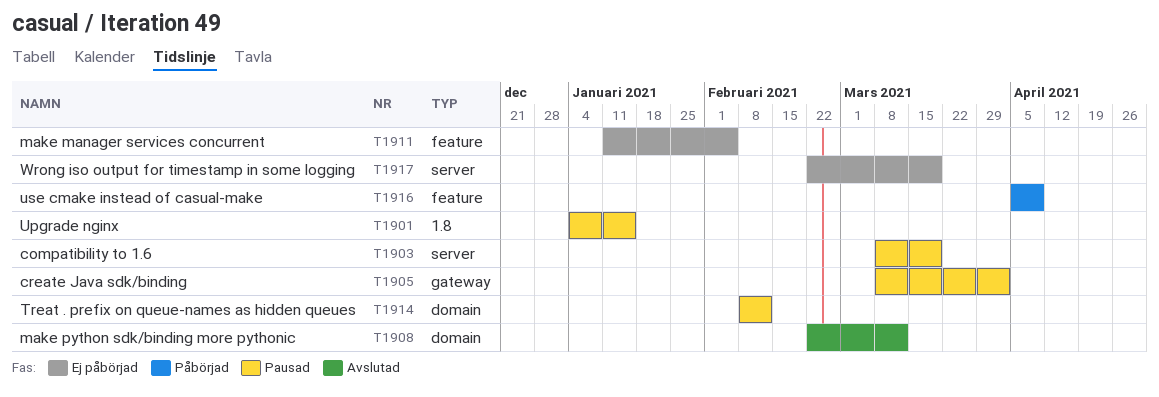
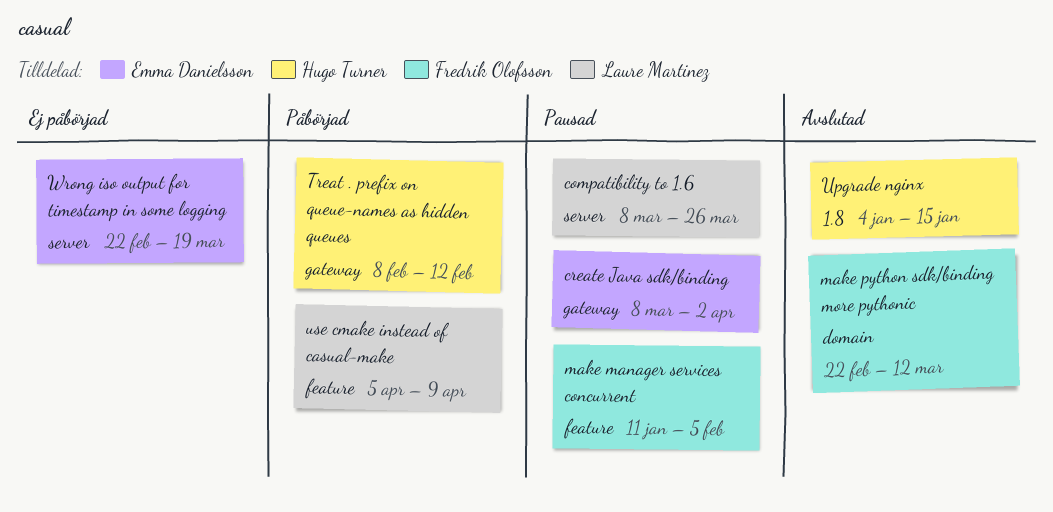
compatibility to 1.6, due: Mar 19 -> Mar 26
make manager services concurrent, status: Ej påbörjad -> Pausad
Treat . prefix on queue-names as hidden queues, status: Pausad -> Påbörjad
Treat . prefix on queue-names as hidden queues, label: domain -> gateway
Upgrade nginx, status: Pausad -> Avslutad

